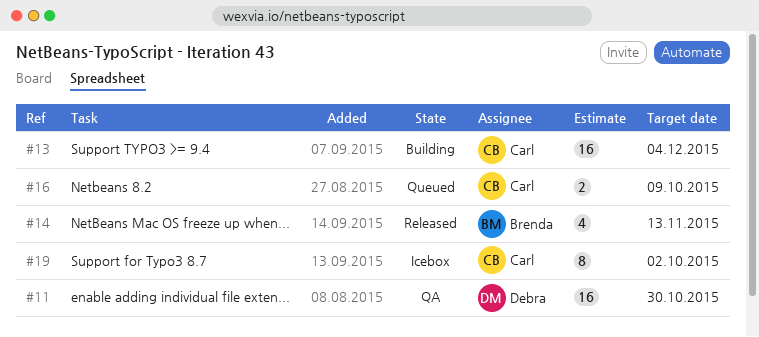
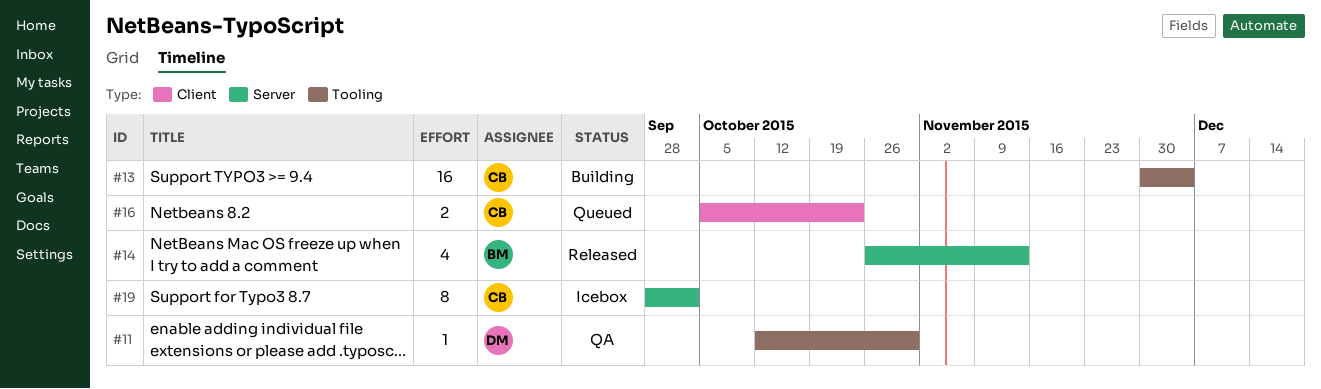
#11, estimate: 16 -> 1
#16, due: Oct 9 -> Oct 23

